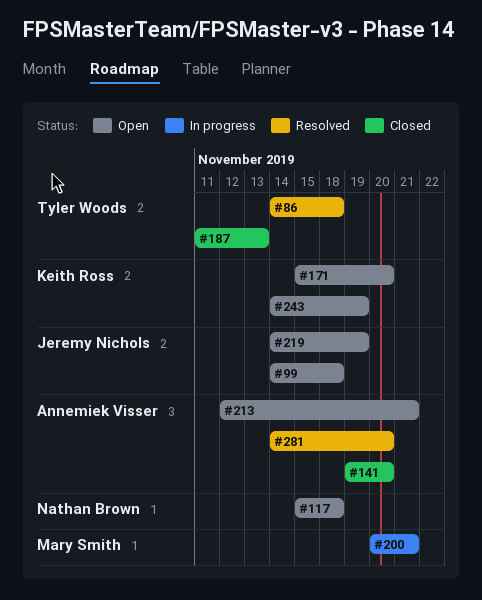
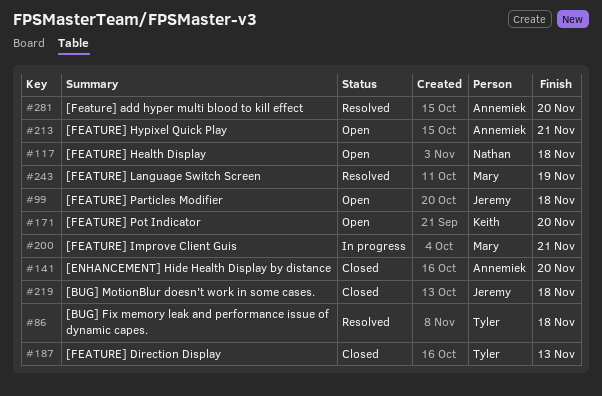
#219, status: Open -> Closed
#219, due: Nov 19 -> Nov 18
#243, status: Open -> Resolved
#243, owner: Keith Ross -> Mary Smith

